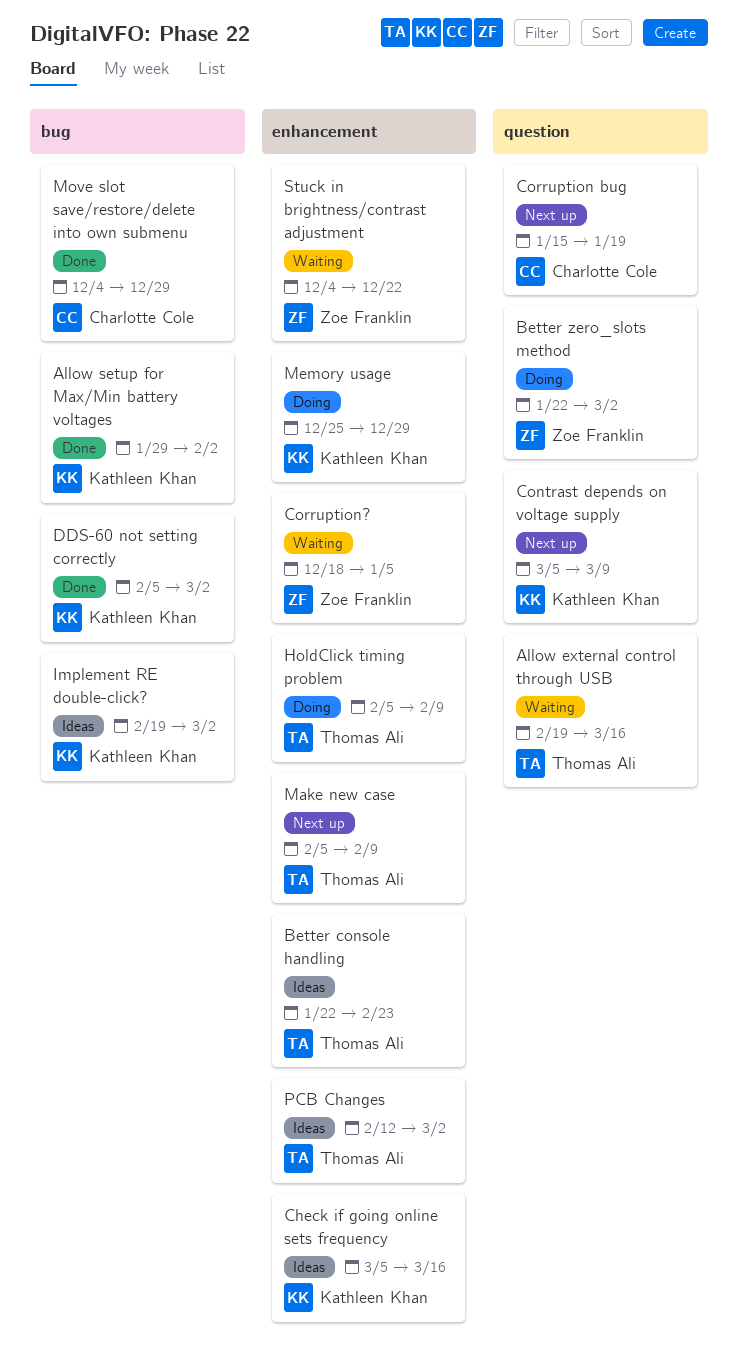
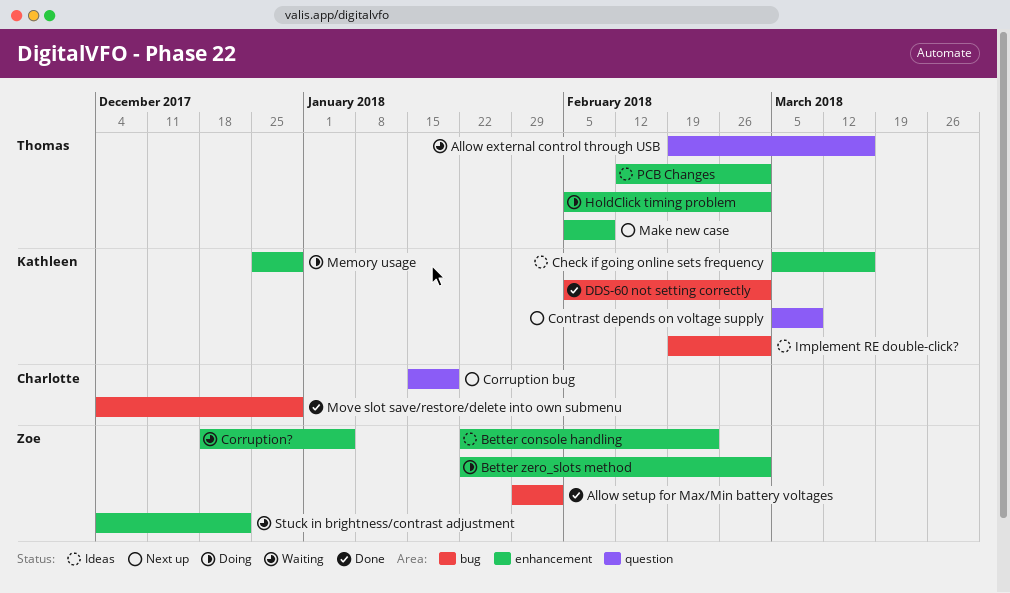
Allow setup for Max/Min battery voltages, owner: Kathleen Khan -> Zoe Franklin
Better console handling, owner: Thomas Ali -> Zoe Franklin
Better zero_slots method, label: question -> enhancement
HoldClick timing problem, due: Feb 9 -> Mar 2

